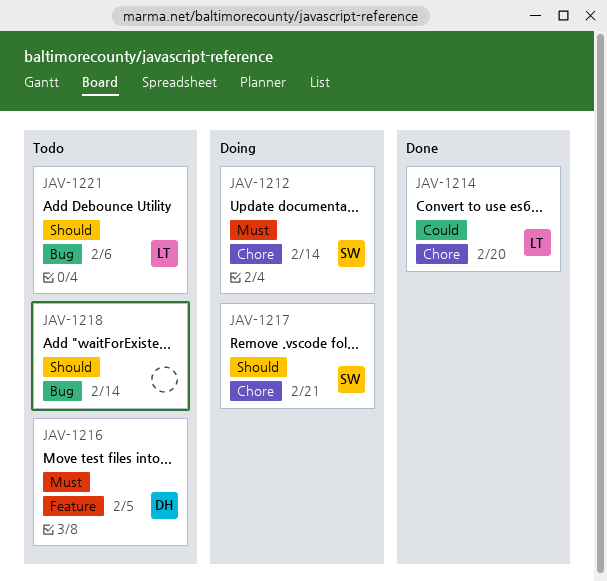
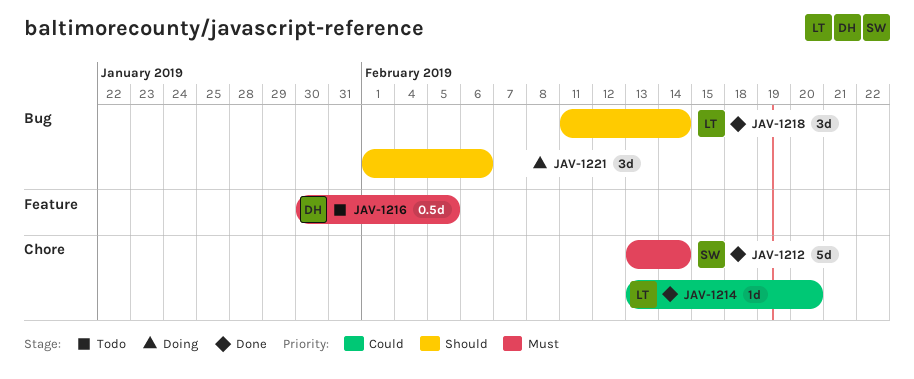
JAV-1212, status: Doing -> Done
JAV-1217: present -> none
JAV-1218, status: Todo -> Done
JAV-1218, owner: none -> LT
JAV-1221, status: Todo -> Doing
JAV-1221, owner: LT -> none

